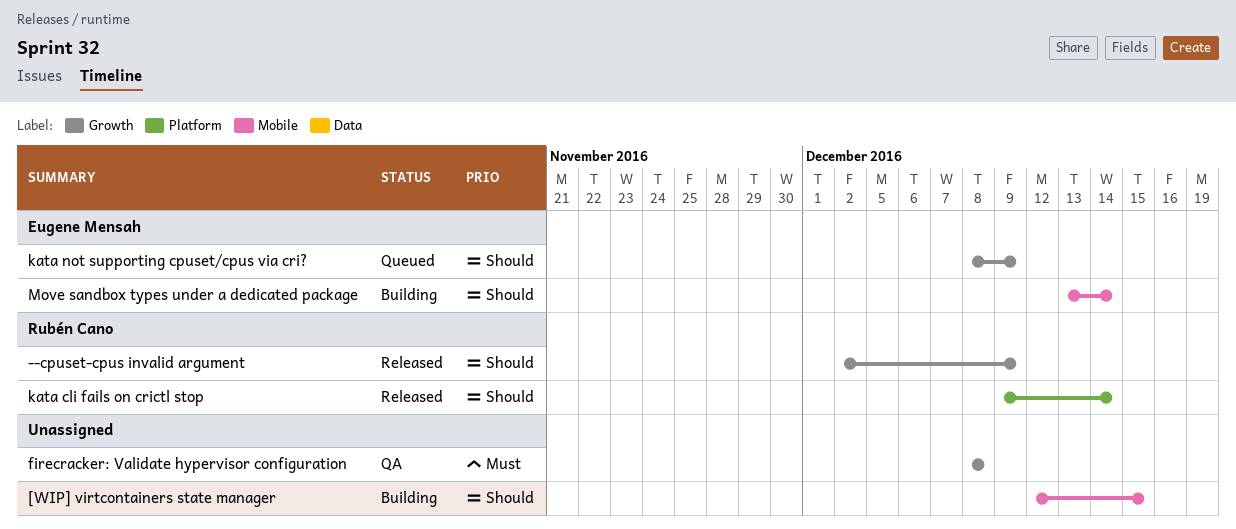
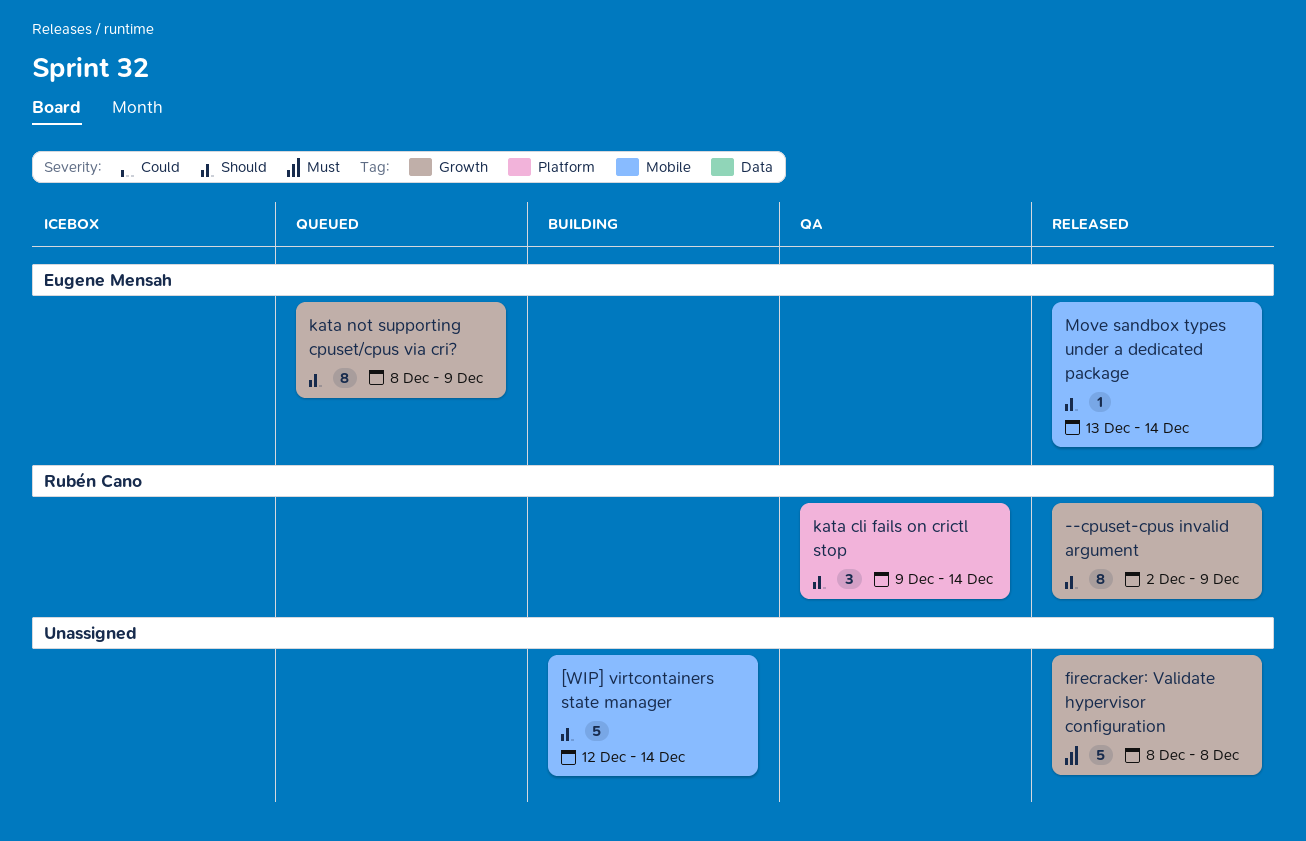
[WIP] virtcontainers state manager, due: Dec 15 -> Dec 14
firecracker: Validate hypervisor configuration, status: QA -> Released
kata cli fails on crictl stop, status: Released -> QA
Move sandbox types under a dedicated package, status: Building -> Released

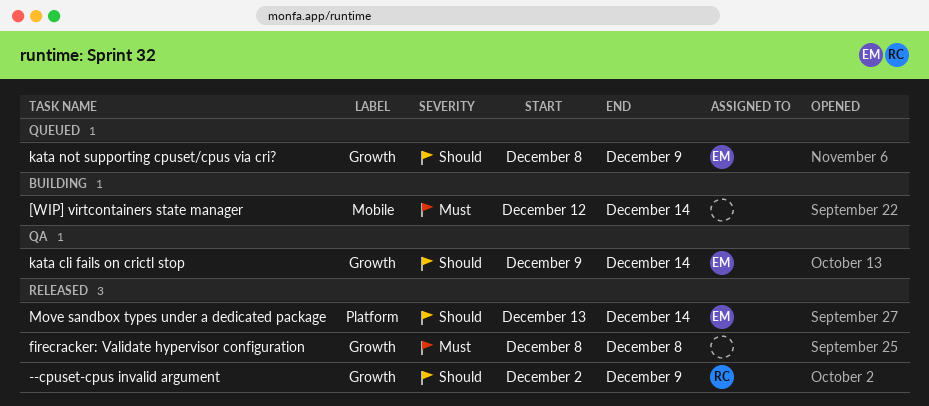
[WIP] virtcontainers state manager, priority: Should -> Must
kata cli fails on crictl stop, owner: Rubén Cano -> Eugene Mensah
kata cli fails on crictl stop, label: Platform -> Growth
Move sandbox types under a dedicated package, label: Mobile -> Platform

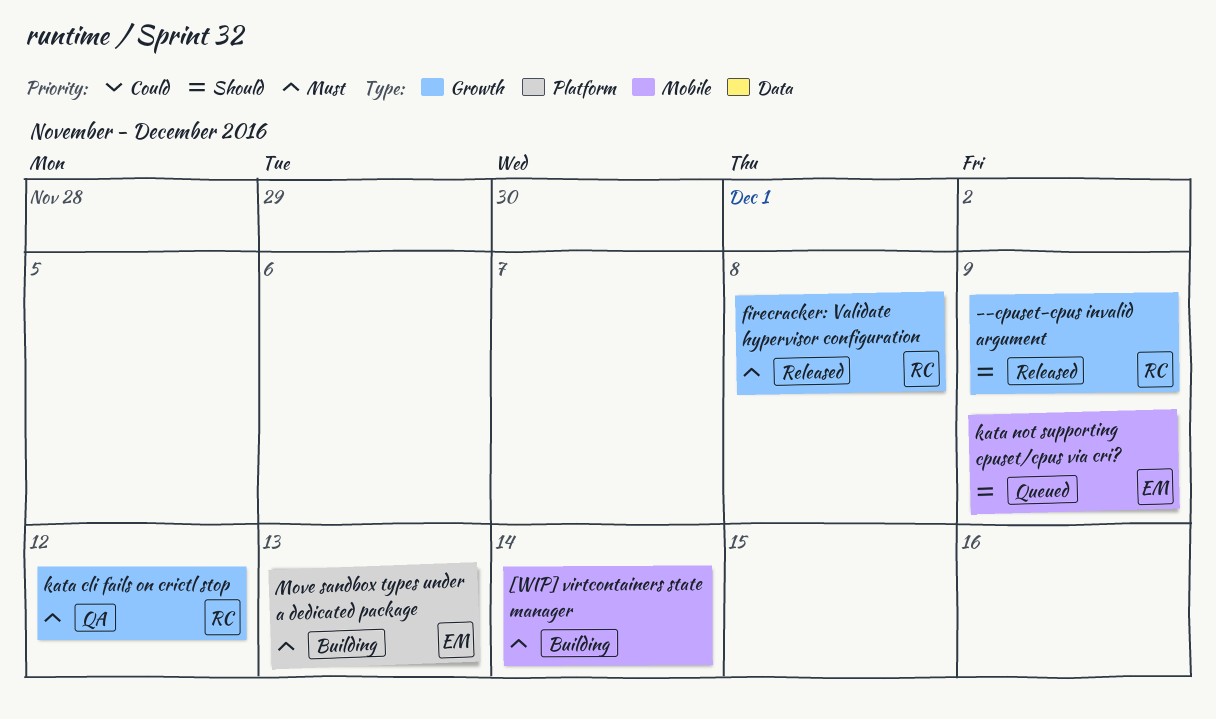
firecracker: Validate hypervisor configuration, owner: none -> RC
kata cli fails on crictl stop, owner: EM -> RC
kata cli fails on crictl stop, priority: Should -> Must
kata cli fails on crictl stop, due: Dec 14 -> Dec 12
kata not supporting cpuset/cpus via cri?, label: Growth -> Mobile
Move sandbox types under a dedicated package, status: Released -> Building
Move sandbox types under a dedicated package, priority: Should -> Must
Move sandbox types under a dedicated package, due: Dec 14 -> Dec 13

